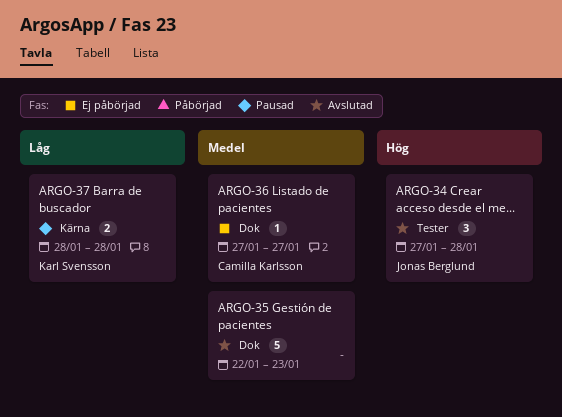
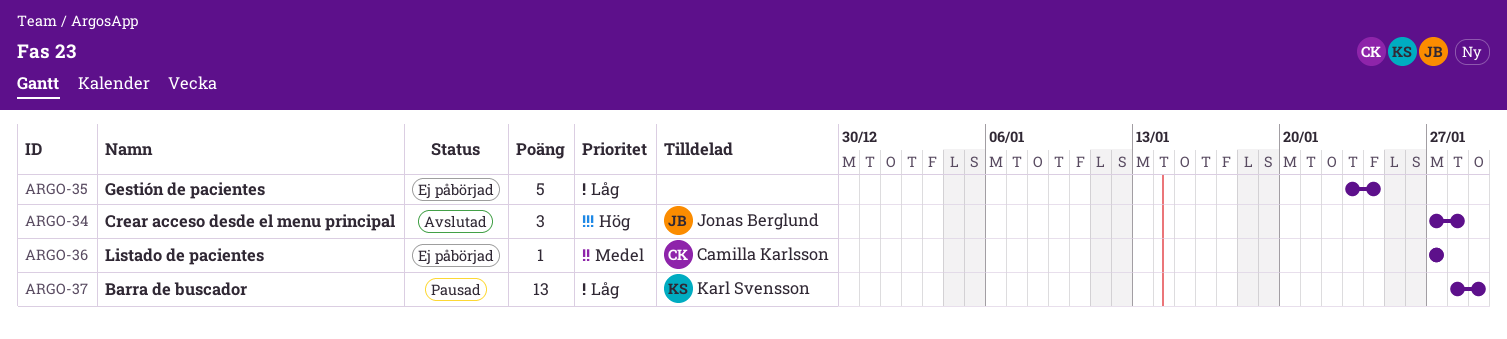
ARGO-35, status: Avslutad -> Ej påbörjad
ARGO-35, priority: Medel -> Låg
ARGO-35, start: Jan 22 -> Jan 23
ARGO-35, due: Jan 23 -> Jan 24
ARGO-37, estimate: 2 -> 13
ARGO-37, due: Jan 28 -> Jan 29

